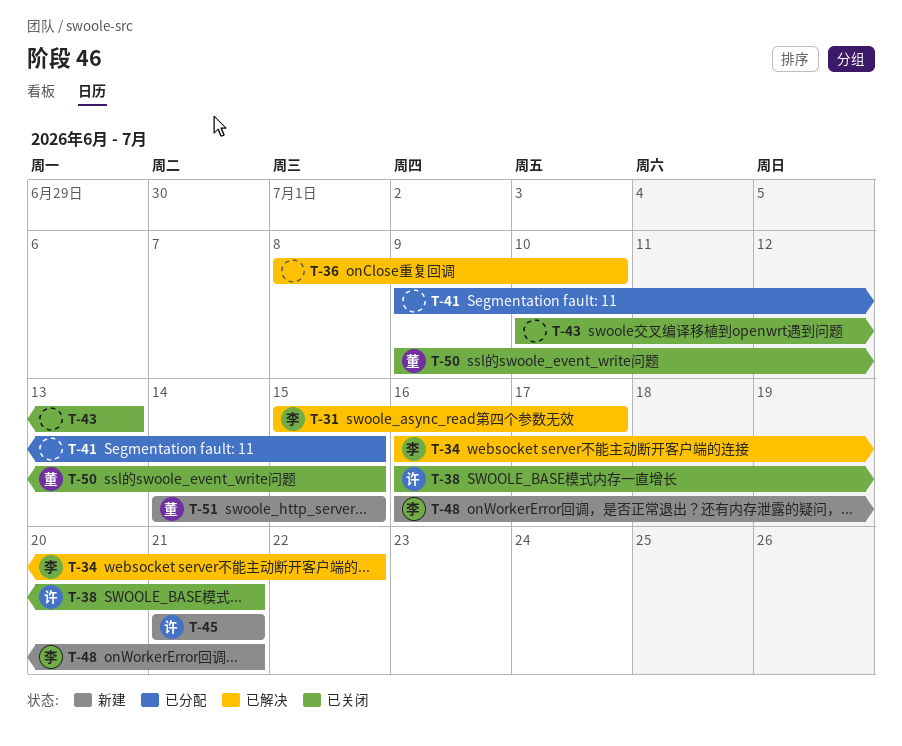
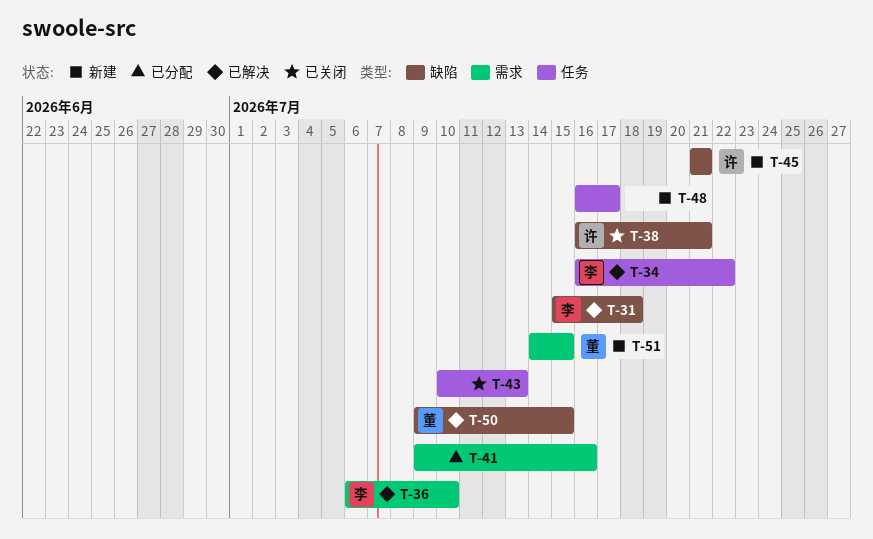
T-31, due: Jul 17 -> Jul 18
T-36, owner: none -> 李
T-36, start: Jul 8 -> Jul 6
T-41, due: Jul 15 -> Jul 16
T-48, owner: 李 -> none
T-48, due: Jul 21 -> Jul 17
T-50, status: 已关闭 -> 已解决

